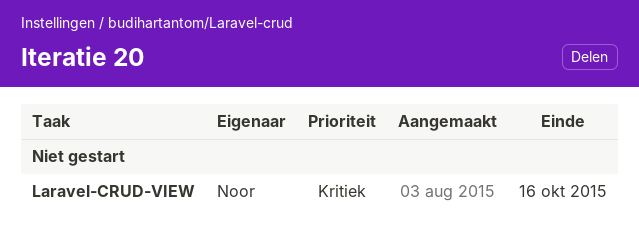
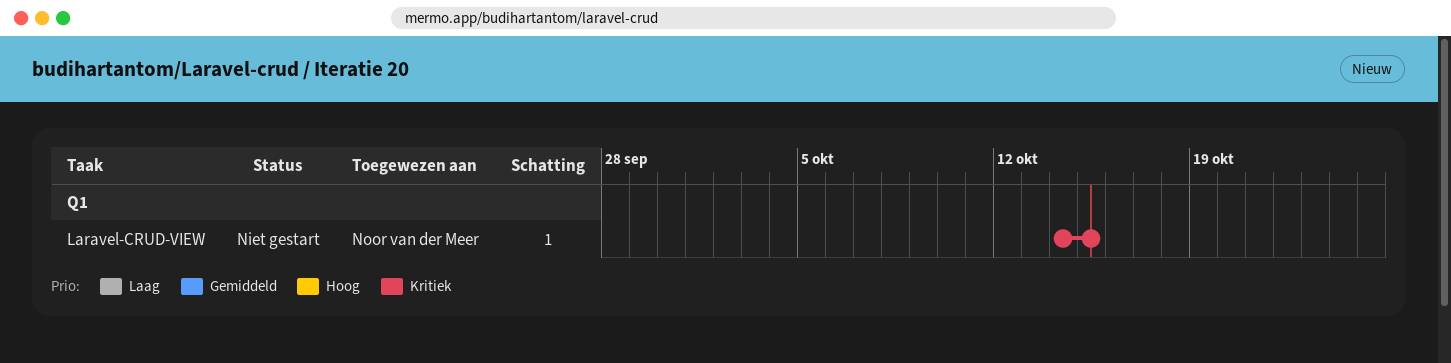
Laravel-CRUD-VIEW, due: Oct 16 -> Oct 15

